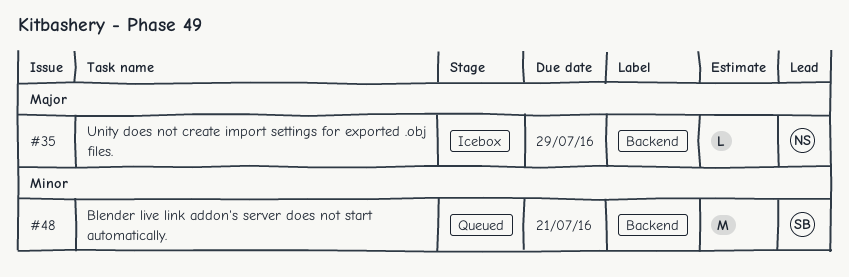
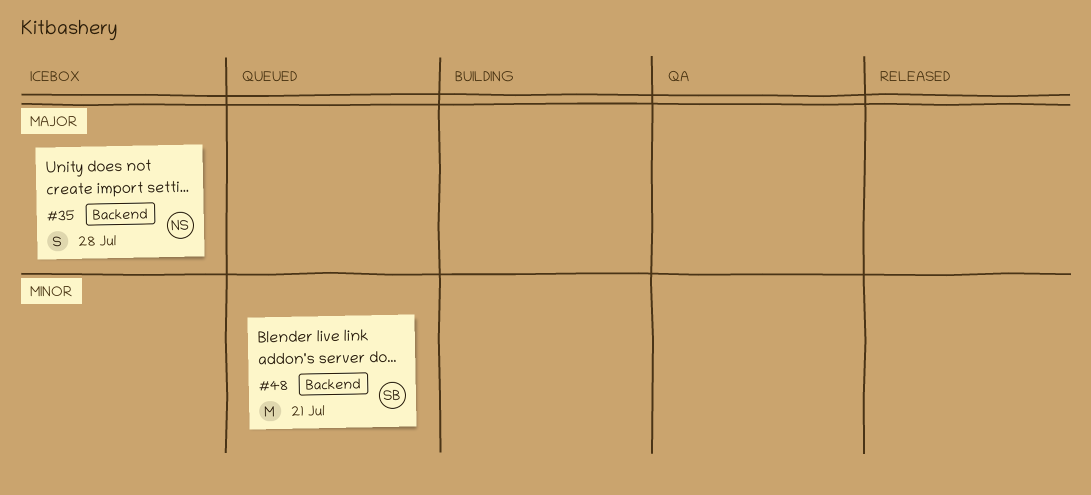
#35, estimate: L -> S
#35, due: Jul 29 -> Jul 28

